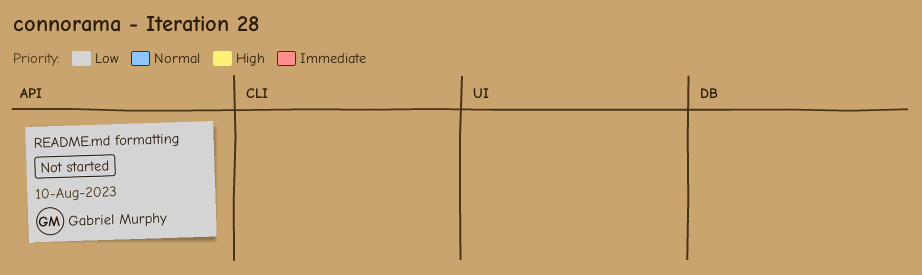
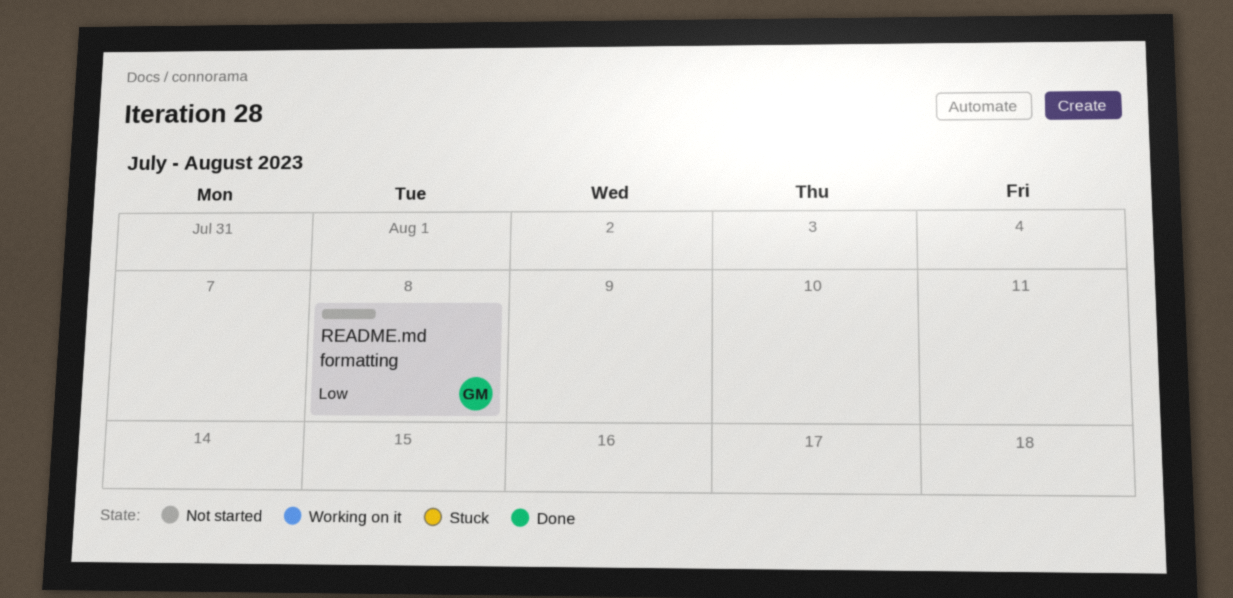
README.md formatting, due: Aug 10 -> Aug 8

